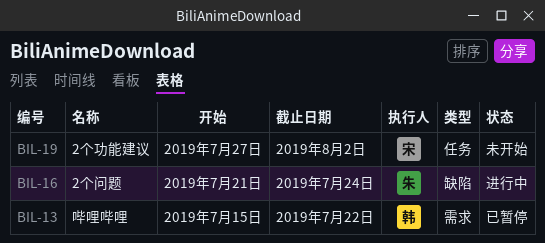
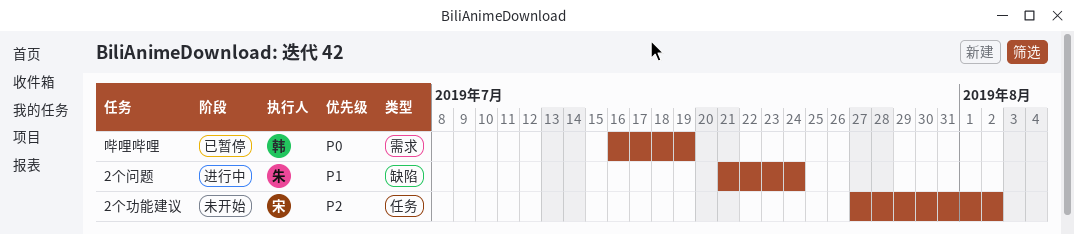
哔哩哔哩, start: Jul 15 -> Jul 16
哔哩哔哩, due: Jul 22 -> Jul 19

